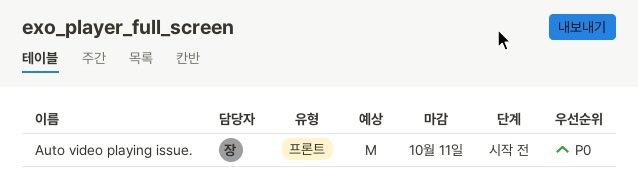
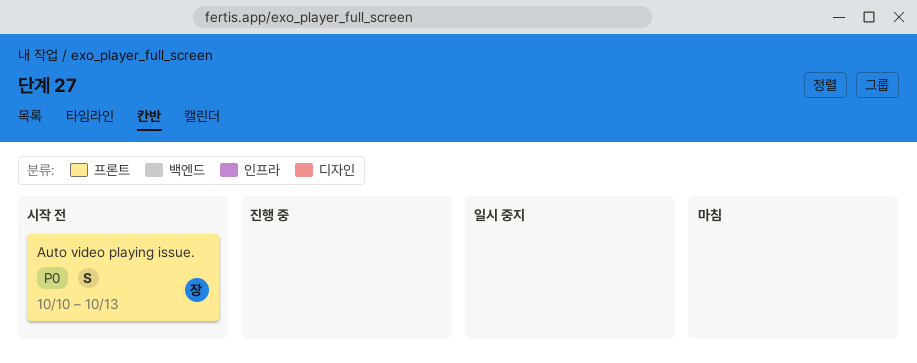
Auto video playing issue., estimate: M -> S
Auto video playing issue., due: Oct 11 -> Oct 13

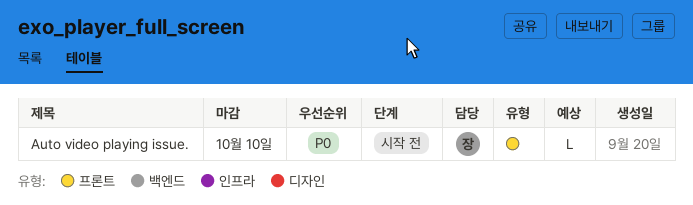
Auto video playing issue., estimate: S -> L
Auto video playing issue., due: Oct 13 -> Oct 10

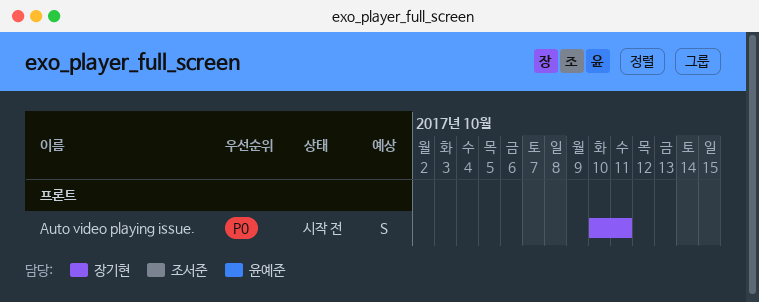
Auto video playing issue., estimate: L -> S
Auto video playing issue., due: Oct 10 -> Oct 11

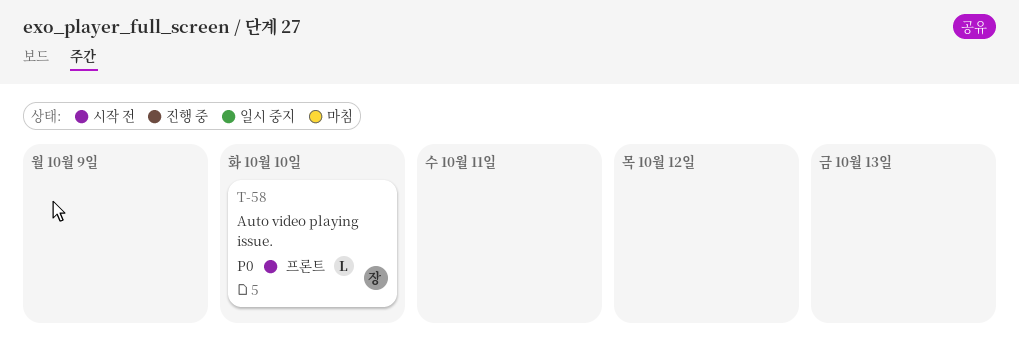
Auto video playing issue., estimate: S -> L
Auto video playing issue., due: Oct 11 -> Oct 10

